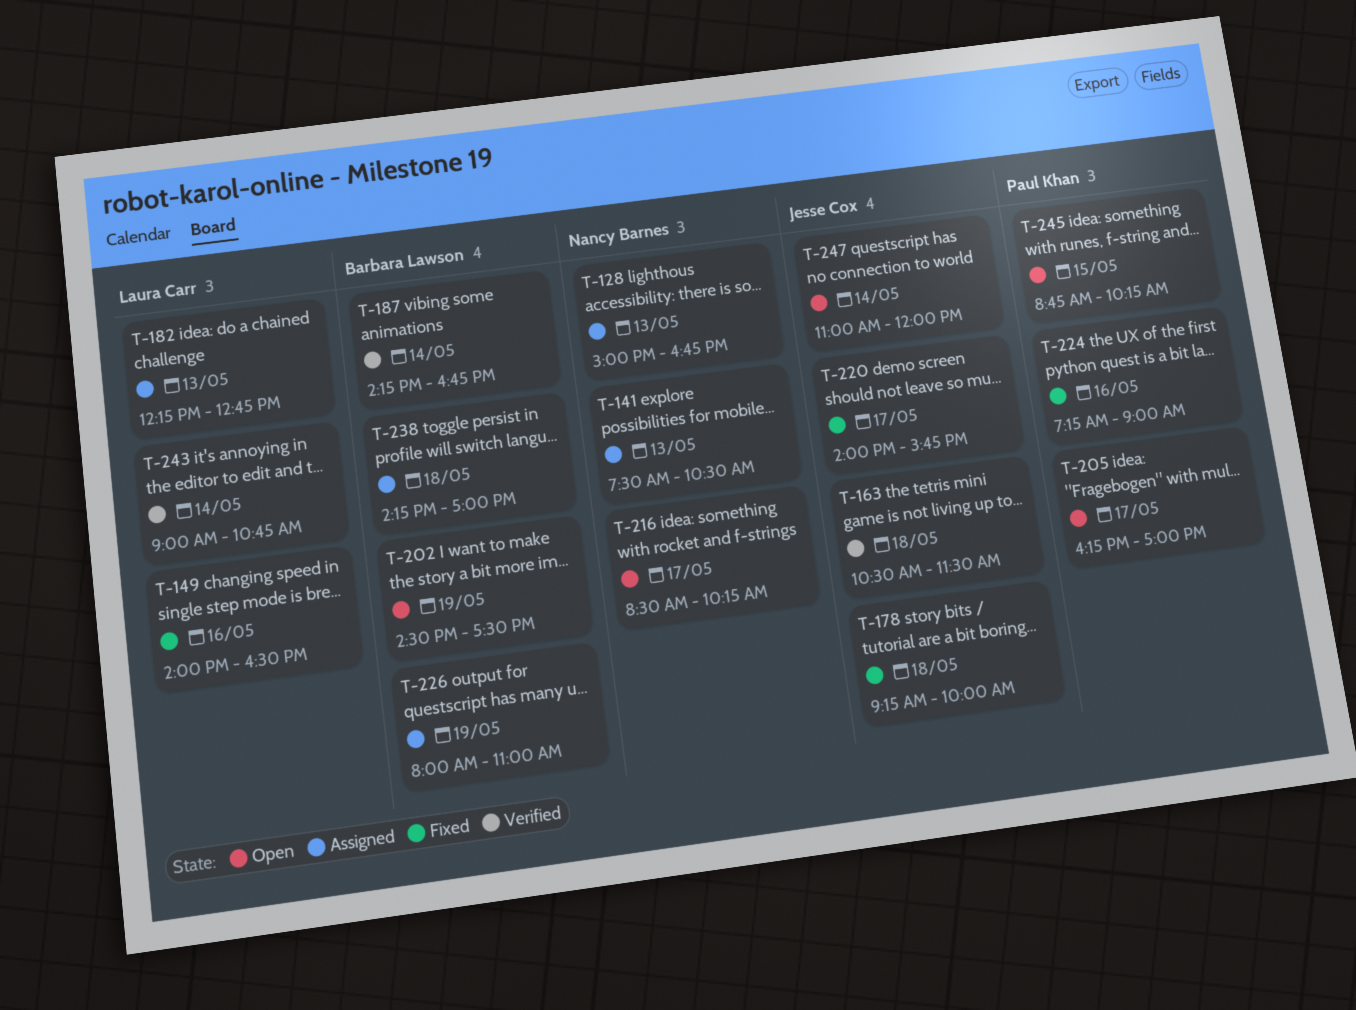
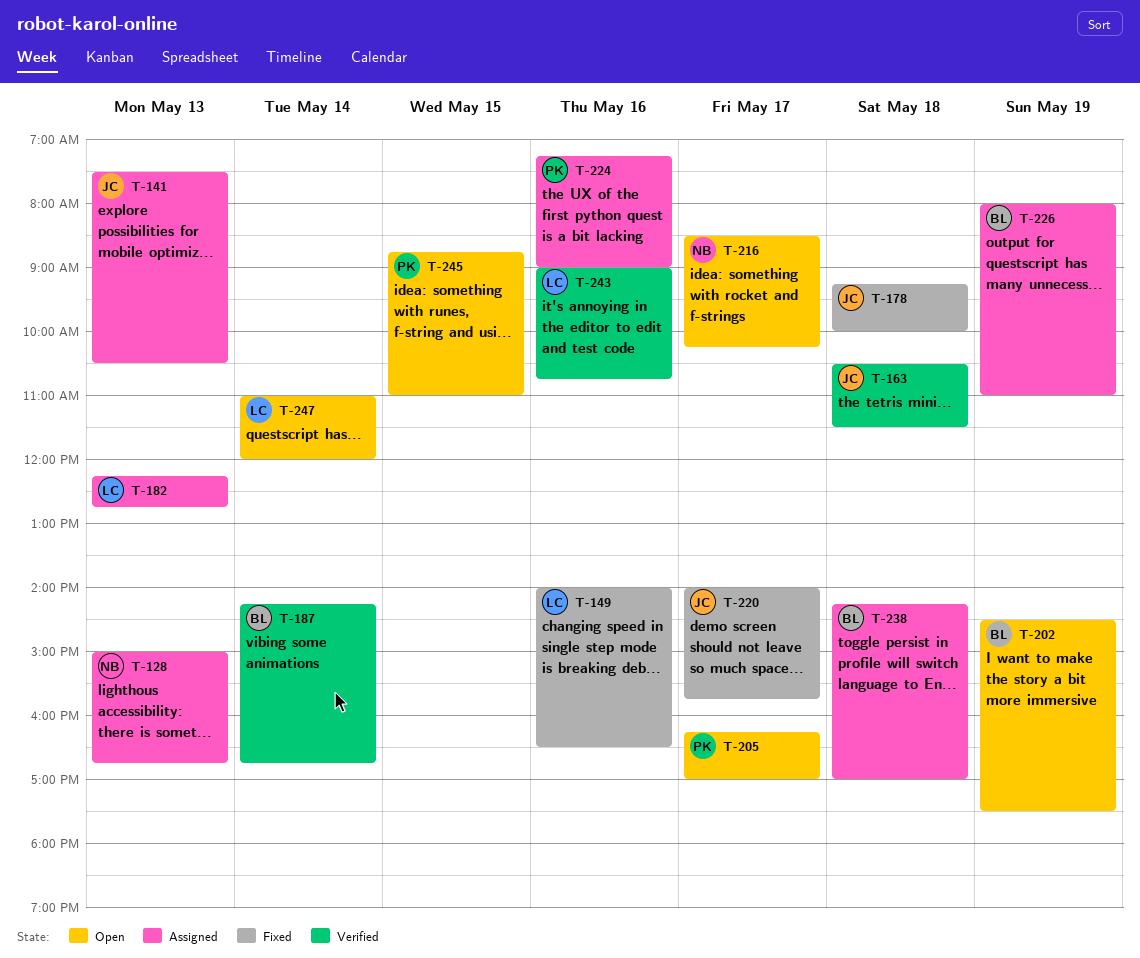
T-141, owner: Nancy Barnes -> Jesse Cox
T-224, status: Fixed -> Assigned
T-243, day: May 14 -> May 16
T-245, ends: 10:15 -> 11:00
T-247, owner: Jesse Cox -> Laura Carr

